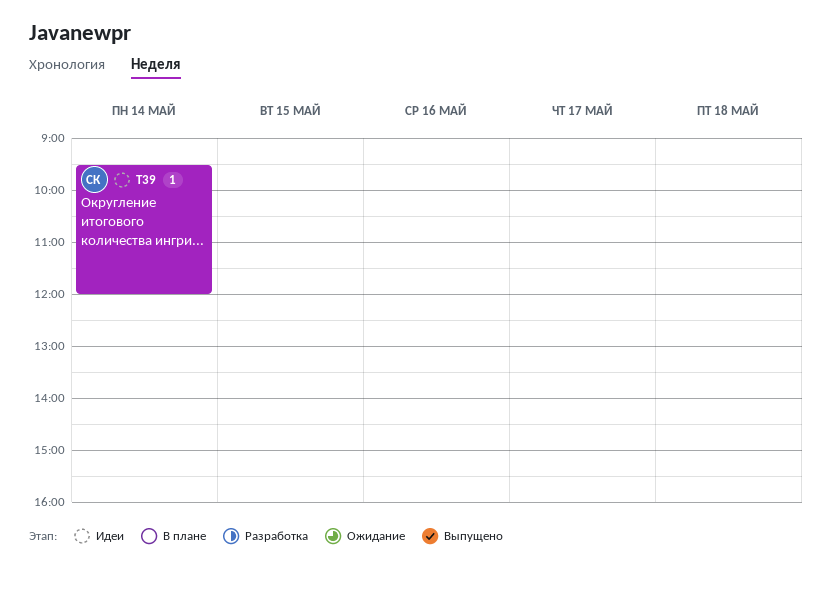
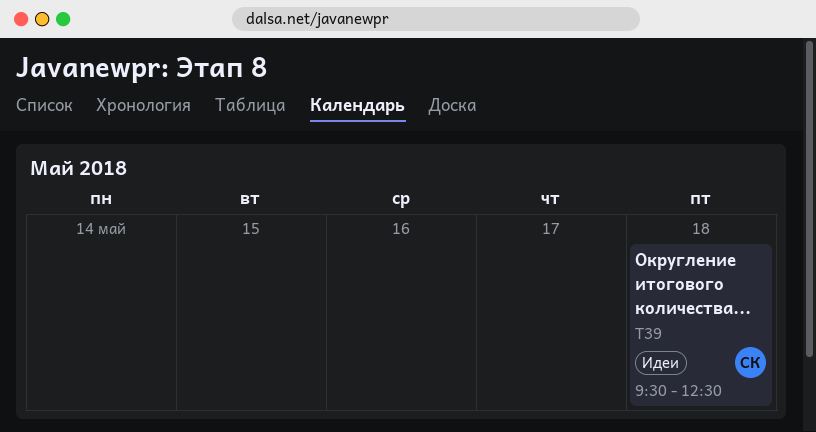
T39, day: May 14 -> May 18
T39, ends: 12:00 -> 12:30

